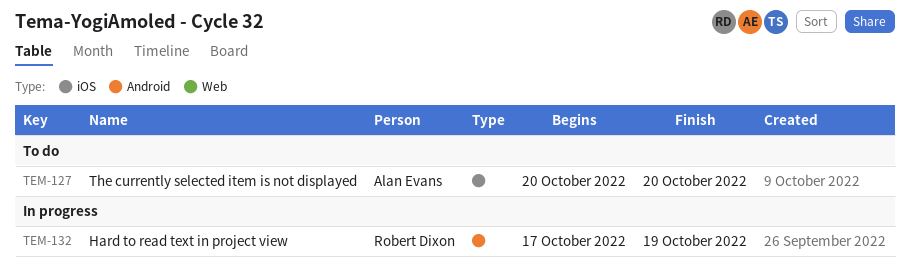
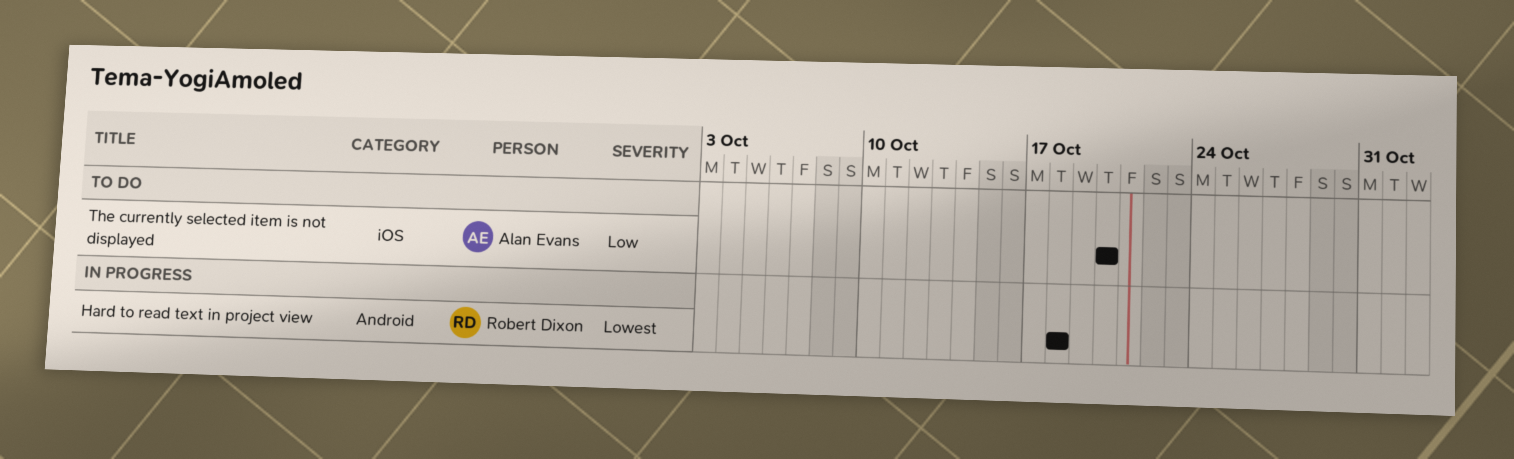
Hard to read text in project view, start: Oct 17 -> Oct 18
Hard to read text in project view, due: Oct 19 -> Oct 18

